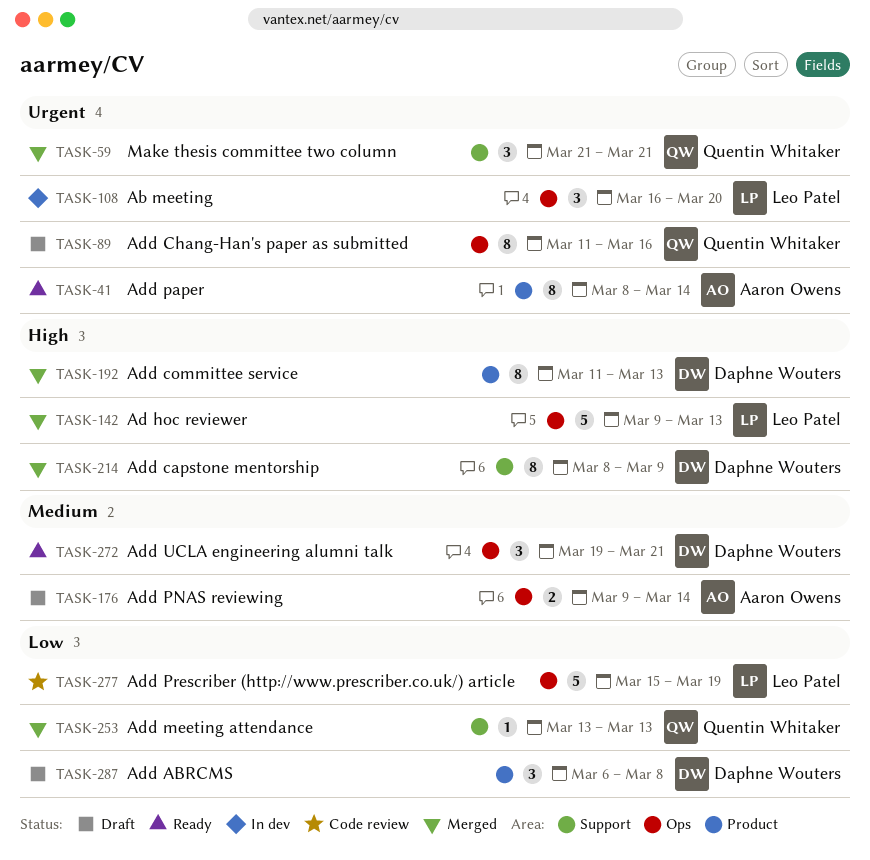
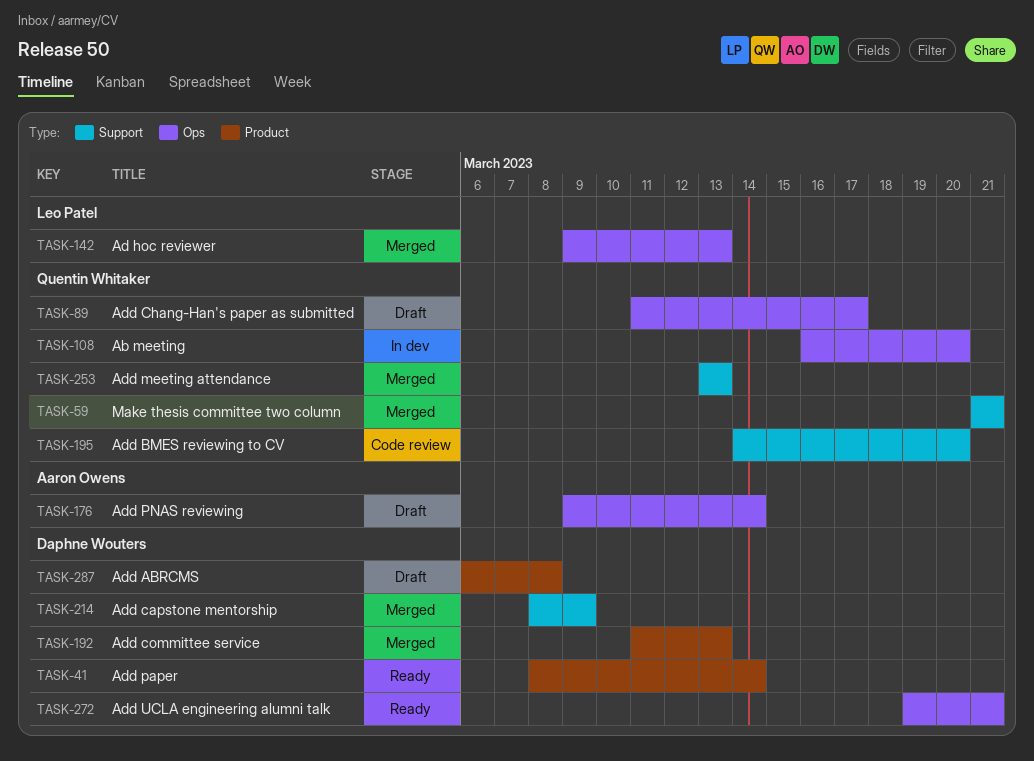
TASK-41, owner: Aaron Owens -> Daphne Wouters
TASK-89, due: Mar 16 -> Mar 17
TASK-108, owner: Leo Patel -> Quentin Whitaker
TASK-195: none -> present
TASK-277: present -> none

